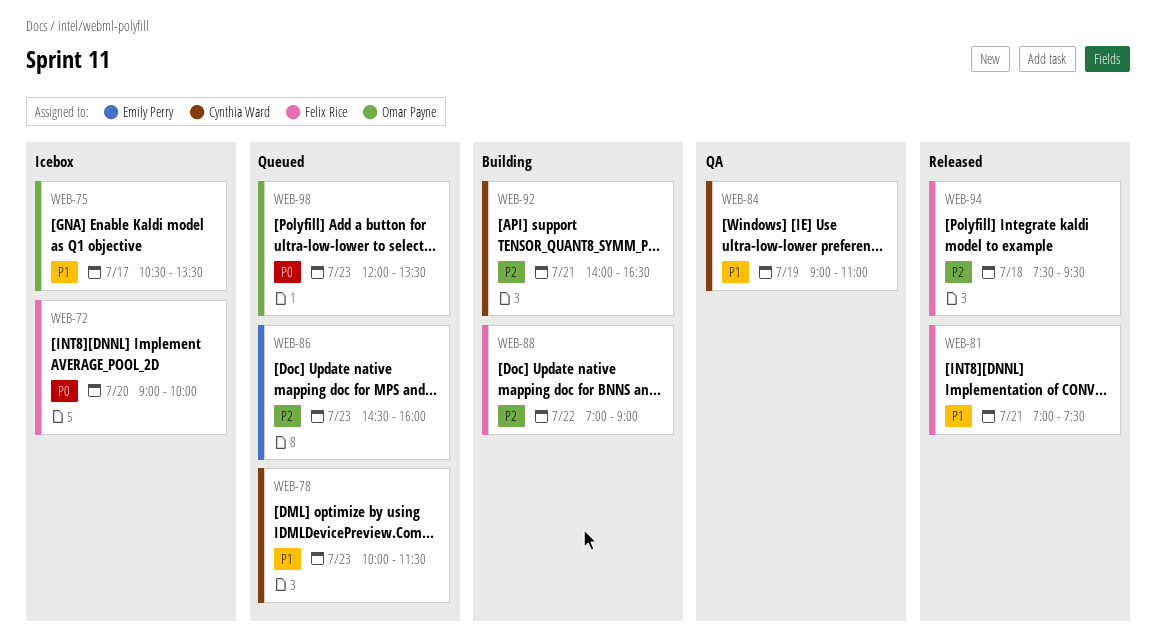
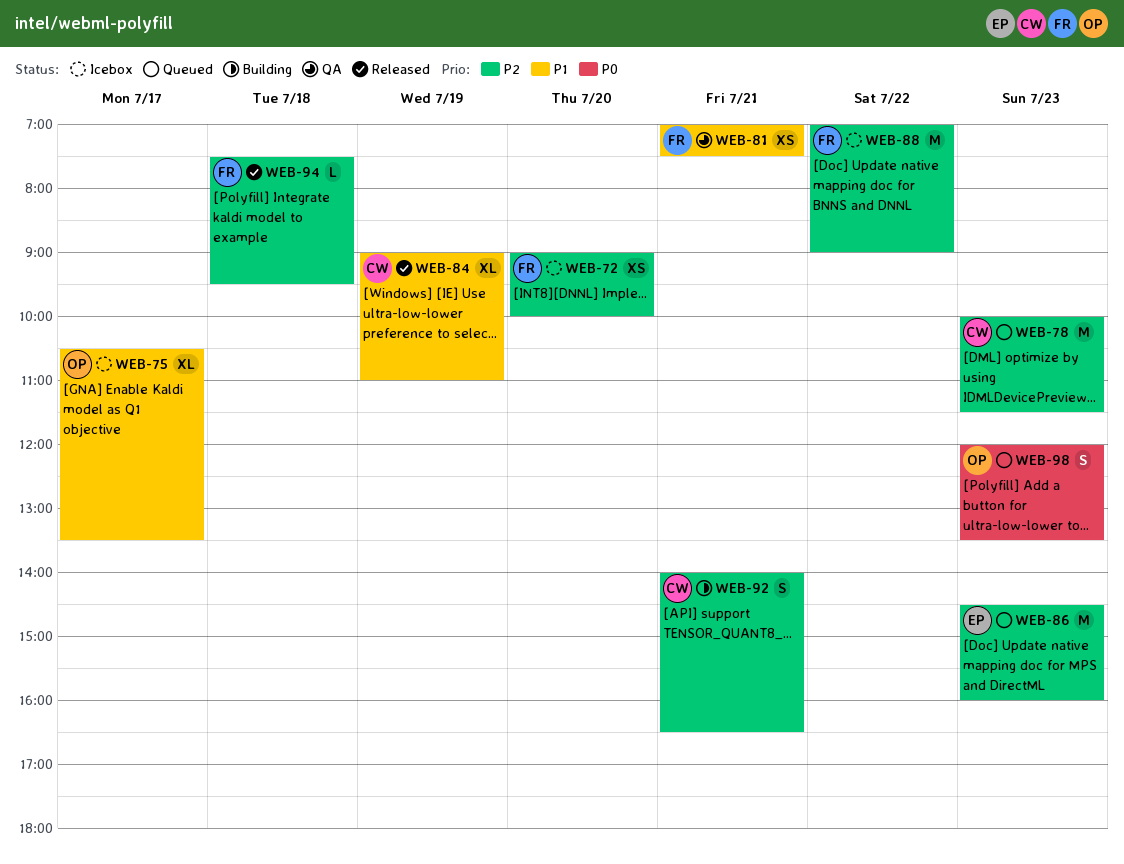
WEB-72, priority: P0 -> P2
WEB-78, priority: P1 -> P2
WEB-81, status: Released -> QA
WEB-84, status: QA -> Released
WEB-88, status: Building -> Icebox

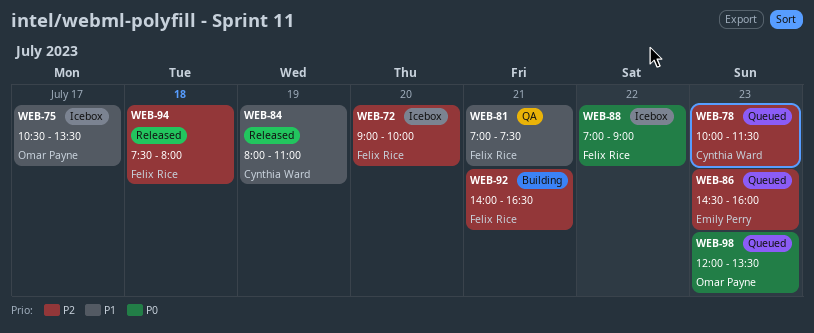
WEB-84, begins: 09:00 -> 08:00
WEB-88, priority: P2 -> P0
WEB-92, owner: Cynthia Ward -> Felix Rice
WEB-94, ends: 09:30 -> 08:00

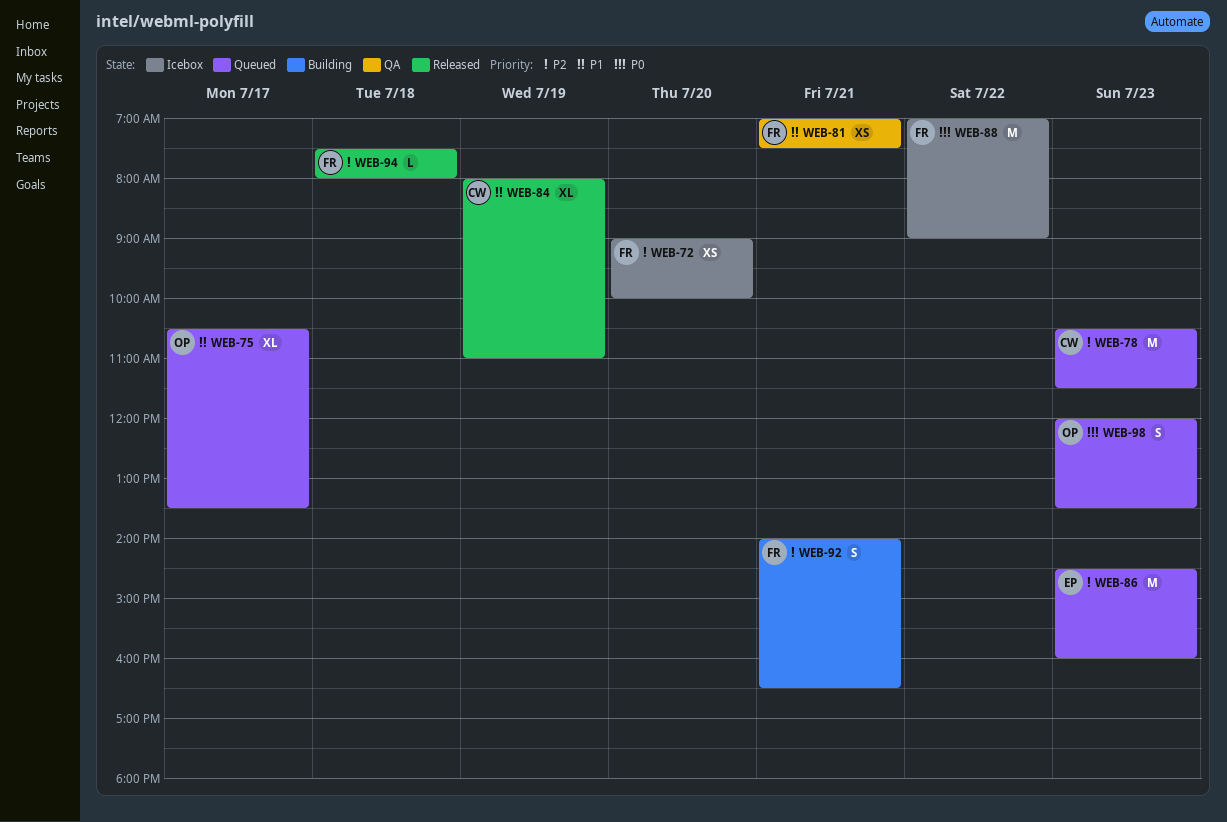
WEB-75, status: Icebox -> Queued
WEB-78, begins: 10:00 -> 10:30

